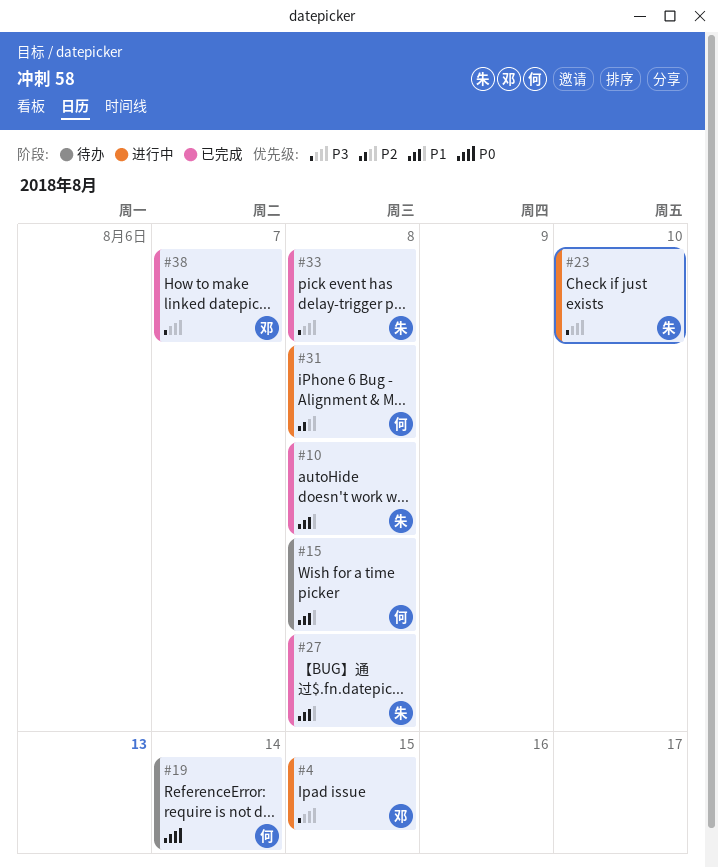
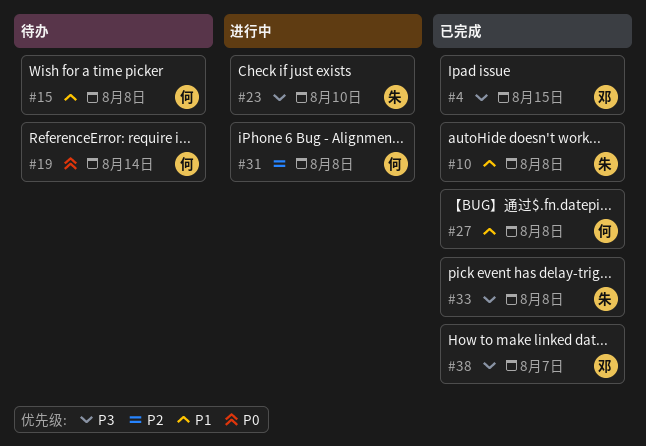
#4, status: 进行中 -> 已完成
#27, owner: 朱 -> 何

